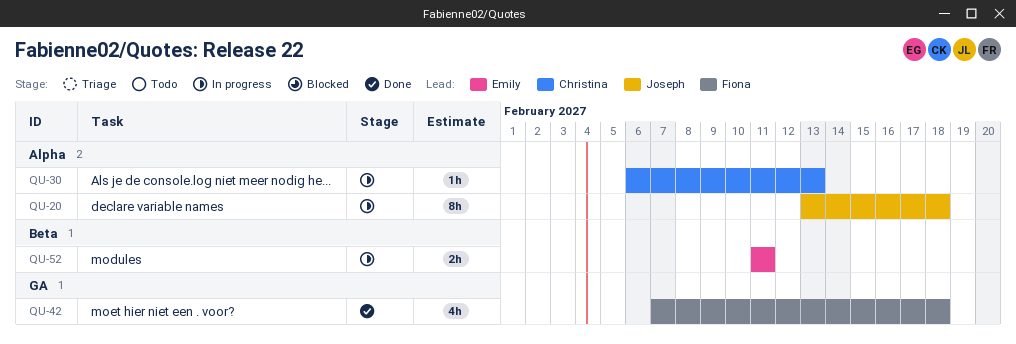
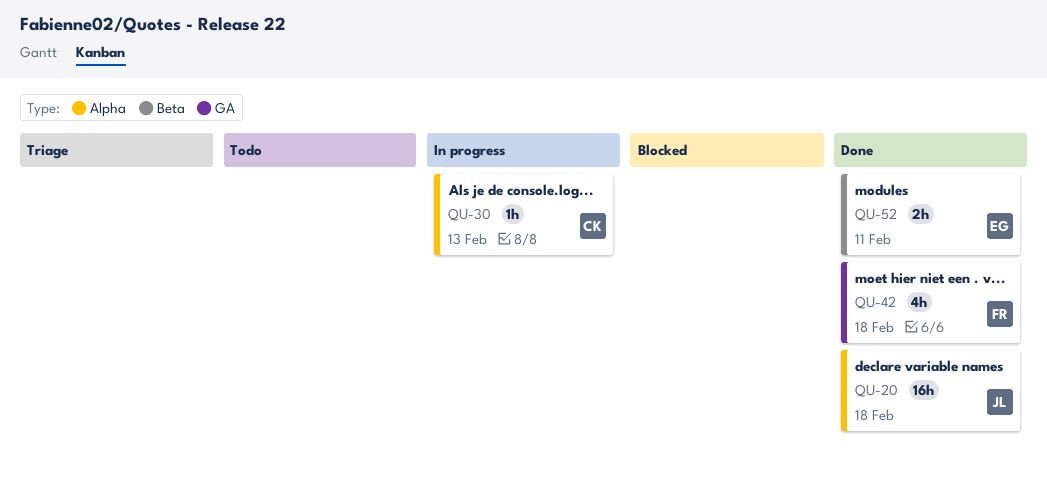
QU-20, status: In progress -> Done
QU-20, estimate: 8h -> 16h
QU-52, status: In progress -> Done

